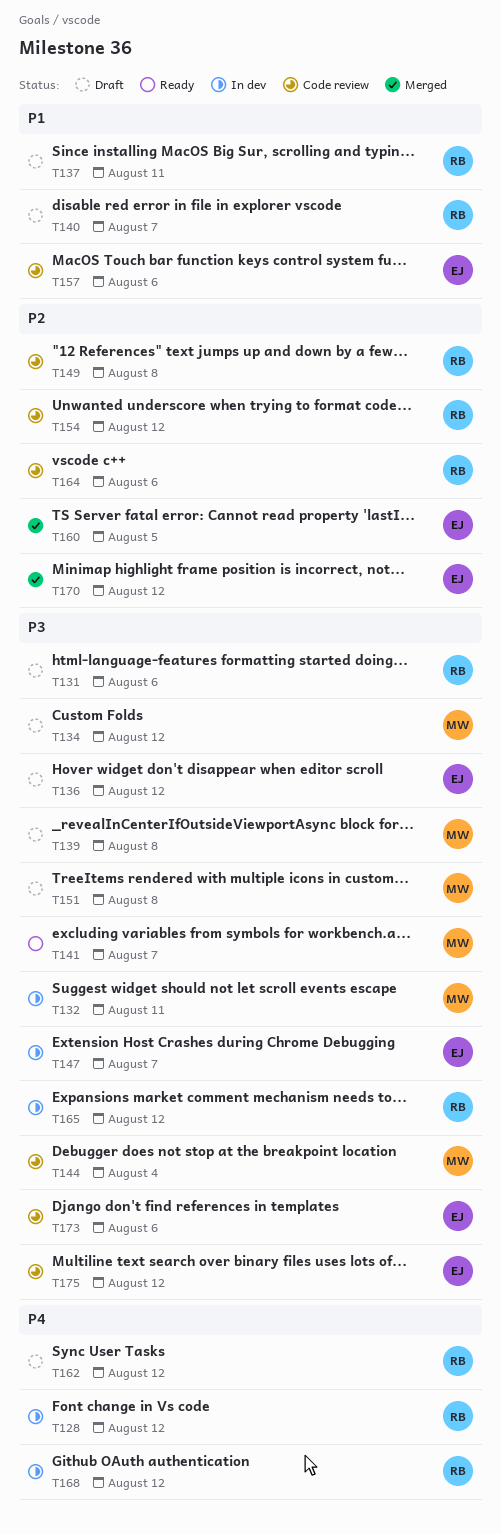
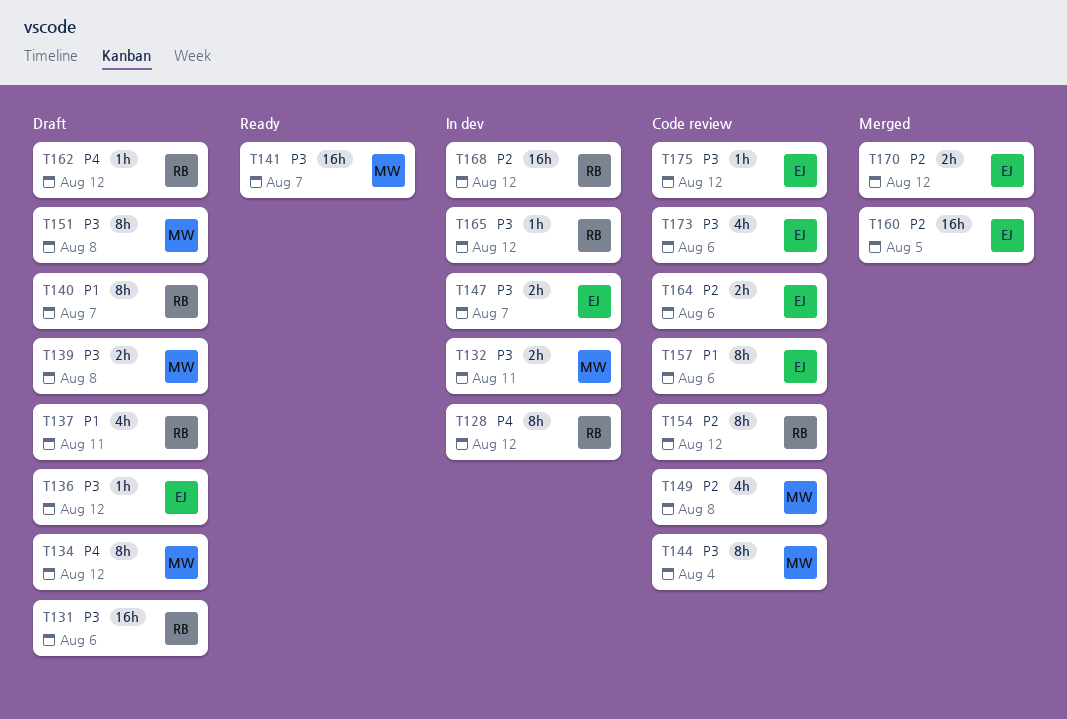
T134, priority: P3 -> P4
T149, owner: RB -> MW
T164, owner: RB -> EJ
T168, priority: P4 -> P2

